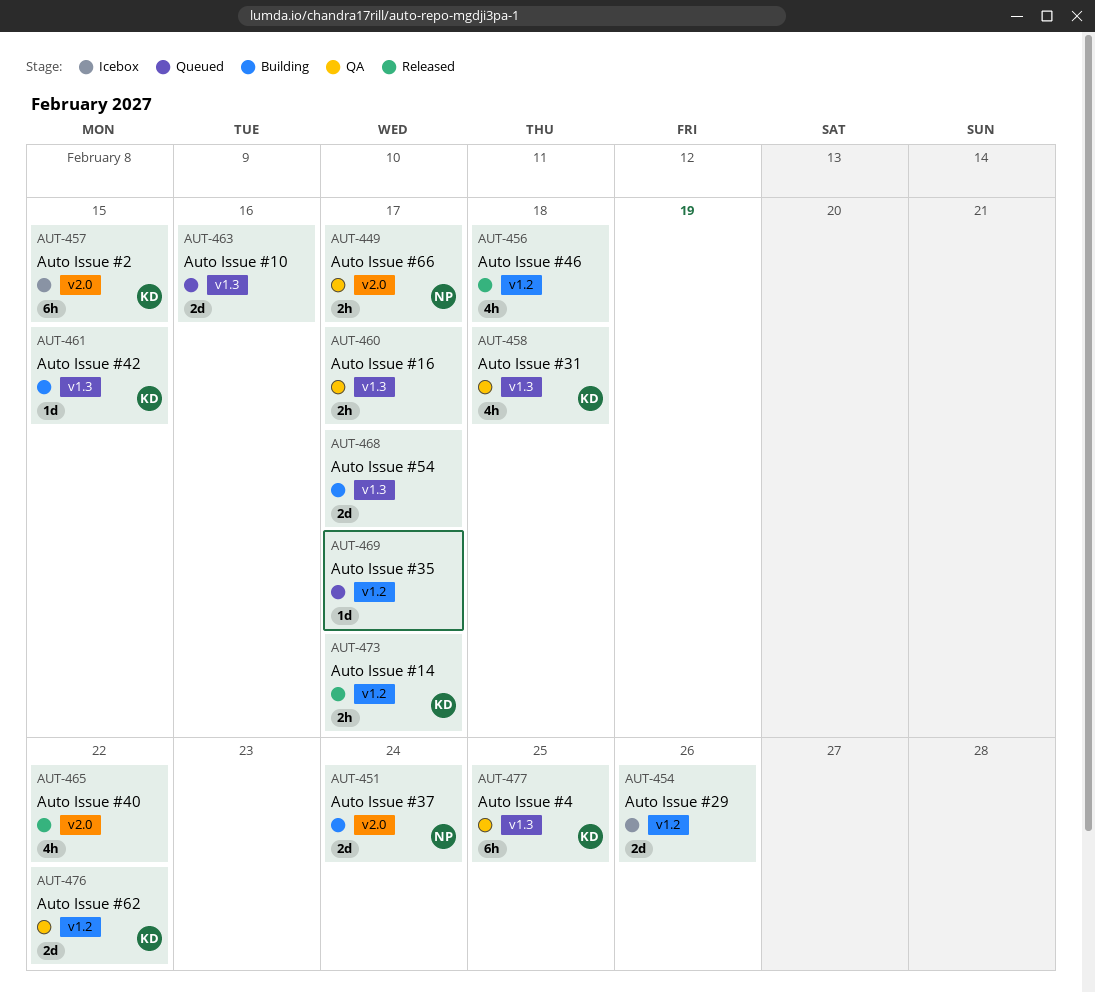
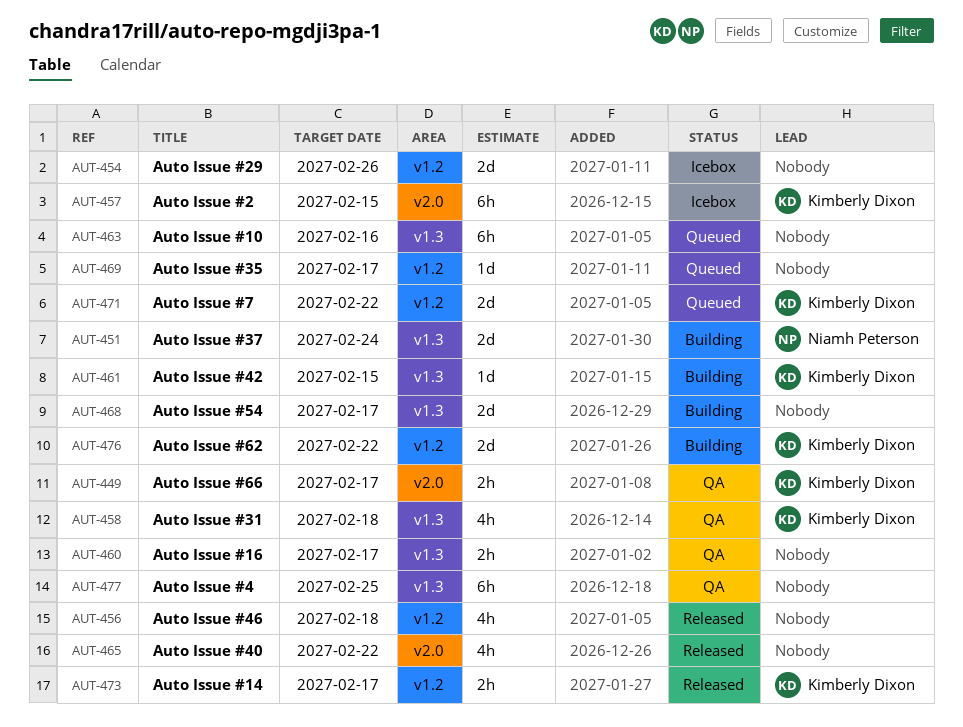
AUT-449, owner: Niamh Peterson -> Kimberly Dixon
AUT-451, label: v2.0 -> v1.3
AUT-463, estimate: 2d -> 6h
AUT-471: none -> present
AUT-476, status: QA -> Building
AUT-477, owner: Kimberly Dixon -> none

